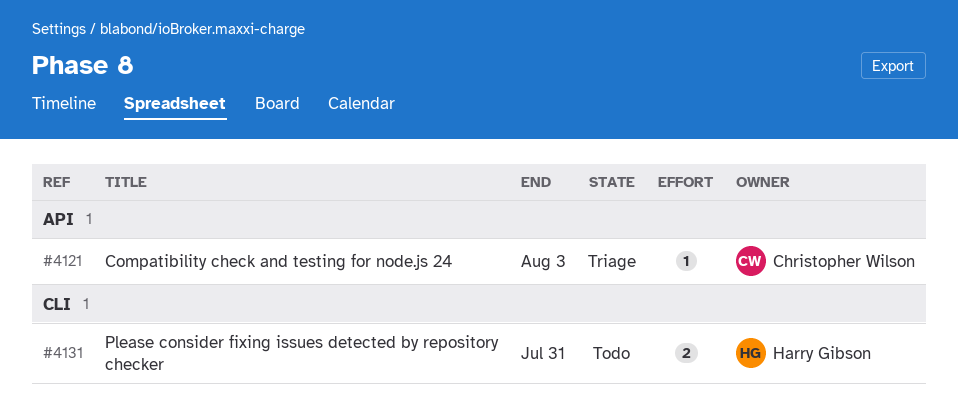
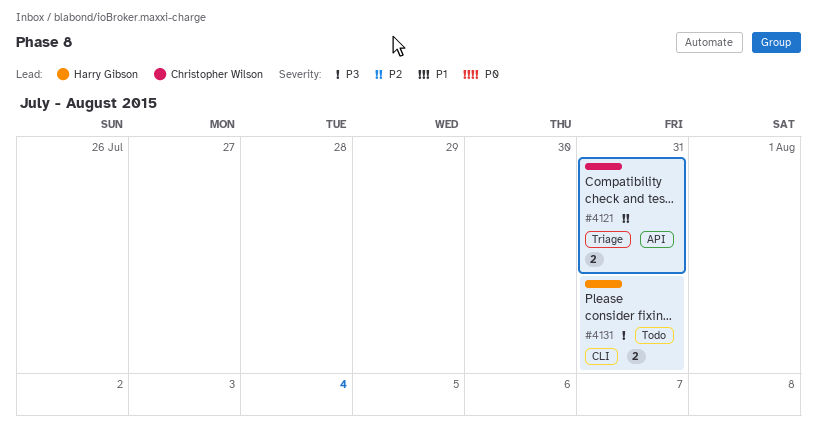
#4121, estimate: 1 -> 2
#4121, due: Aug 3 -> Jul 31

